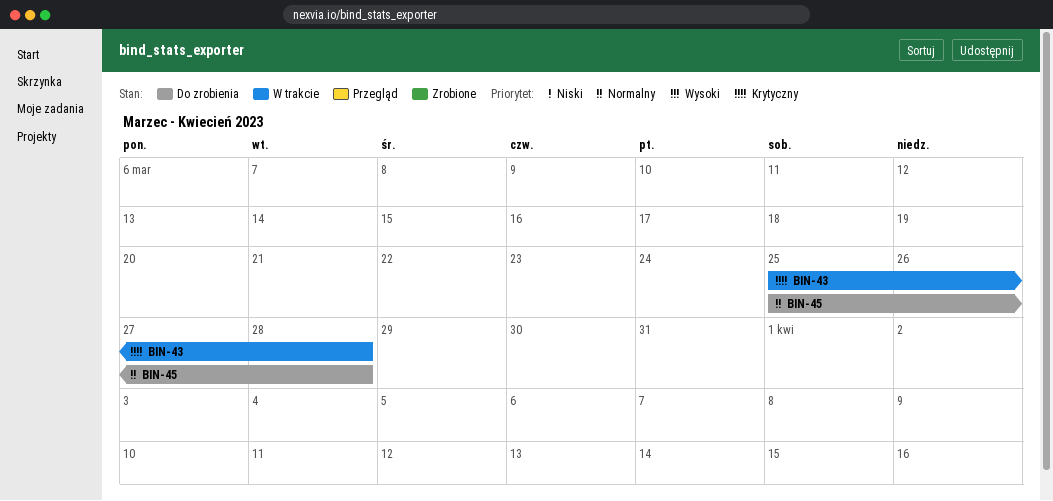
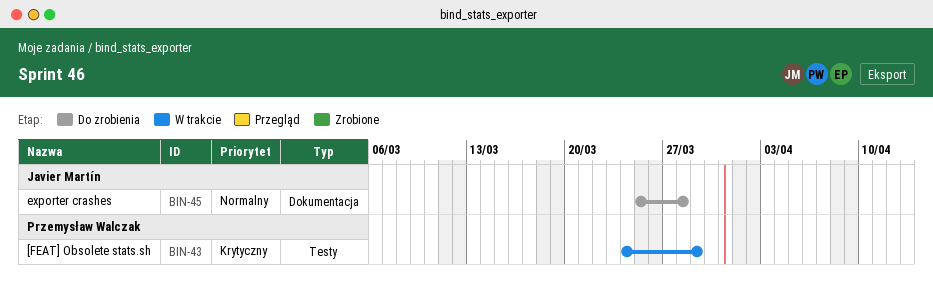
BIN-43, start: Mar 25 -> Mar 24
BIN-43, due: Mar 28 -> Mar 29

